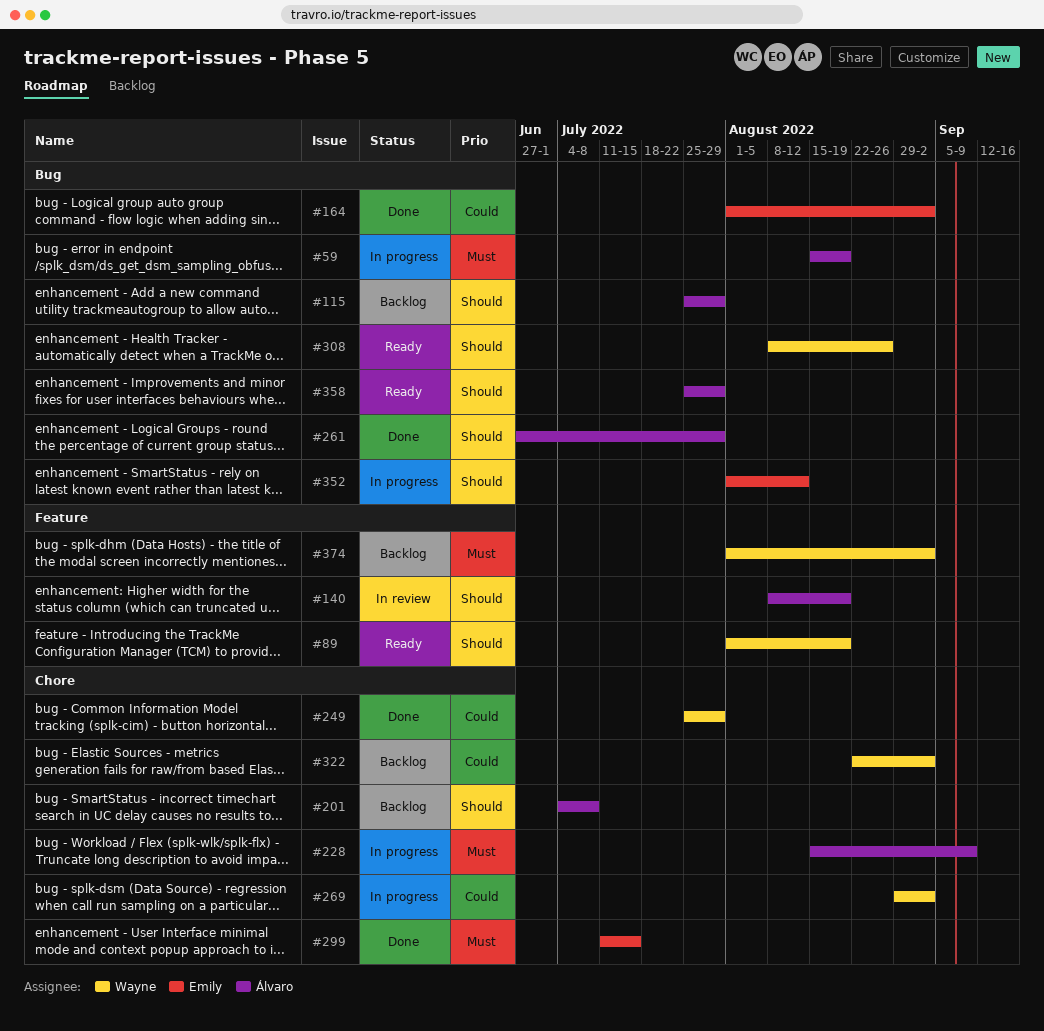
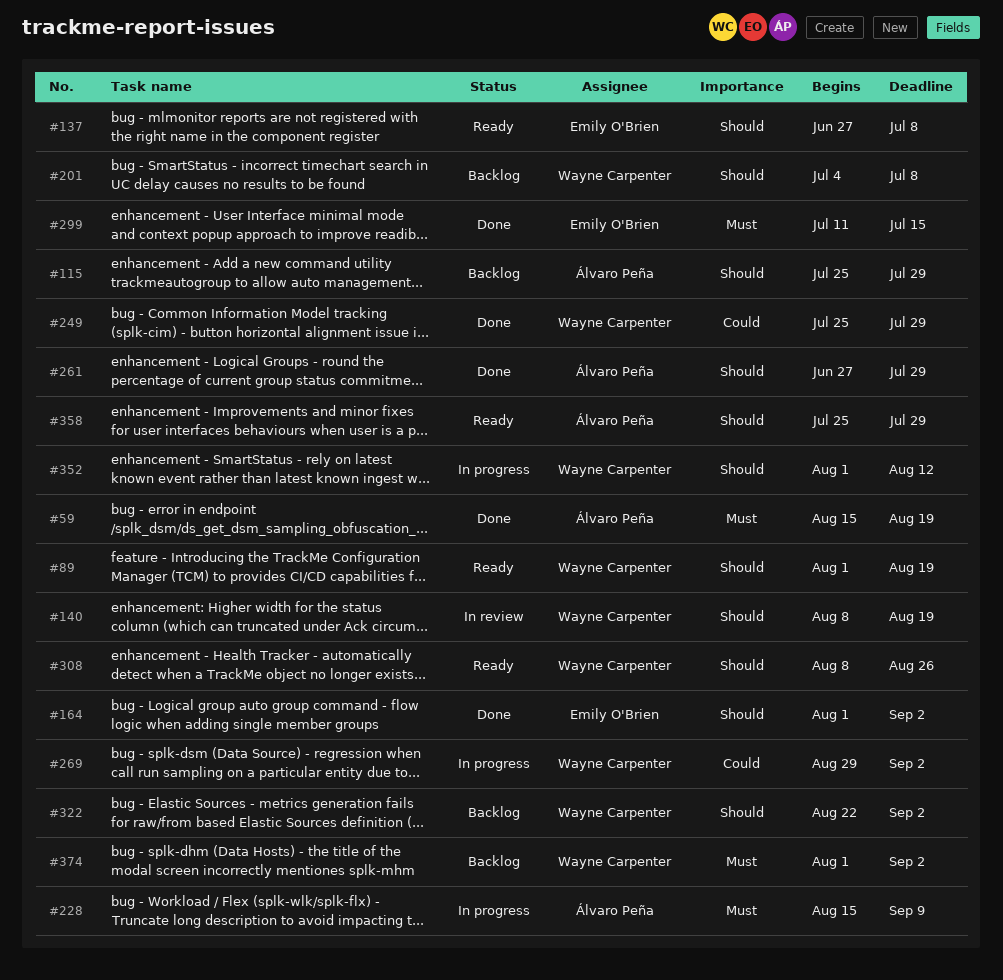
#59, status: In progress -> Done
#137: none -> present
#140, owner: Álvaro Peña -> Wayne Carpenter
#164, priority: Could -> Should
#201, owner: Álvaro Peña -> Wayne Carpenter
#322, priority: Could -> Should
#352, owner: Emily O'Brien -> Wayne Carpenter

